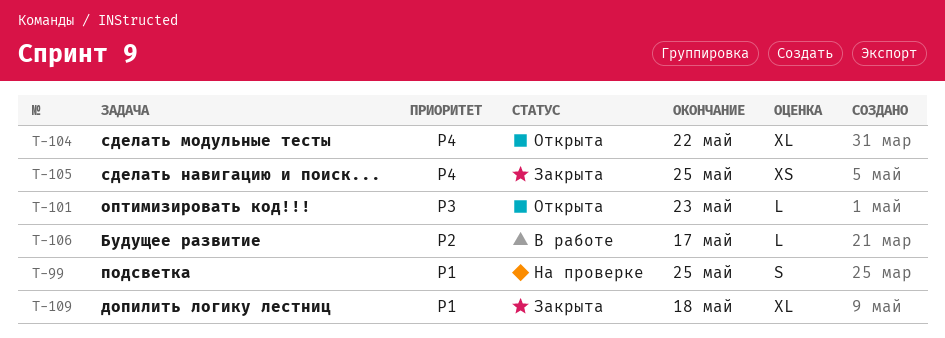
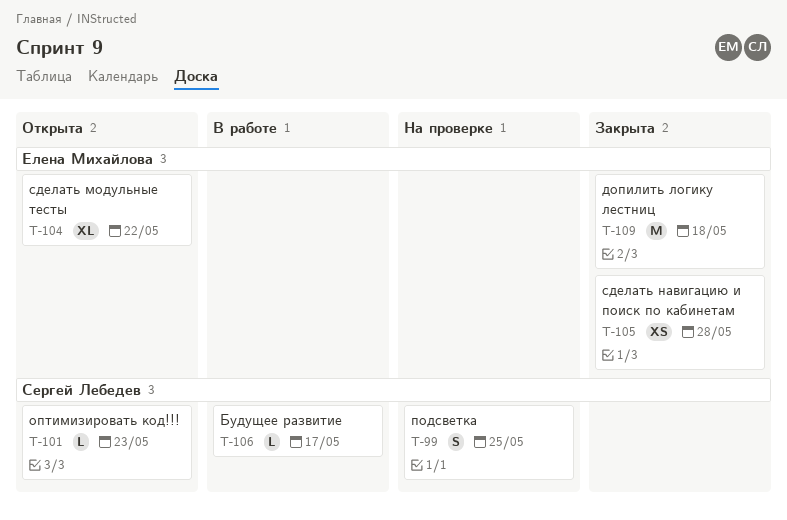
T-105, due: May 25 -> May 28
T-109, estimate: XL -> M

